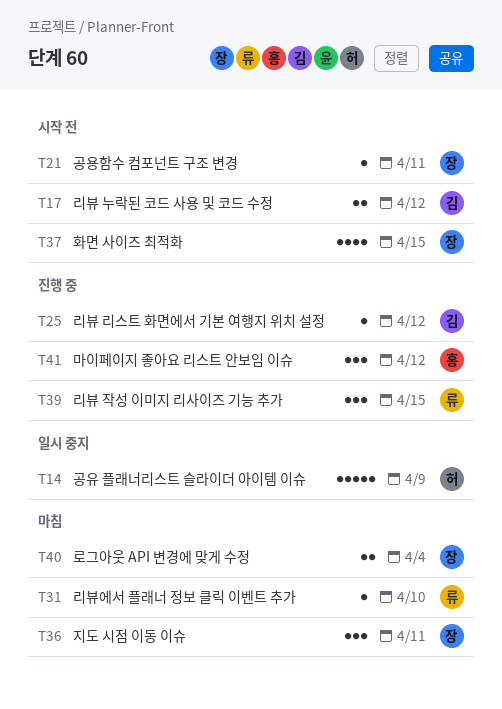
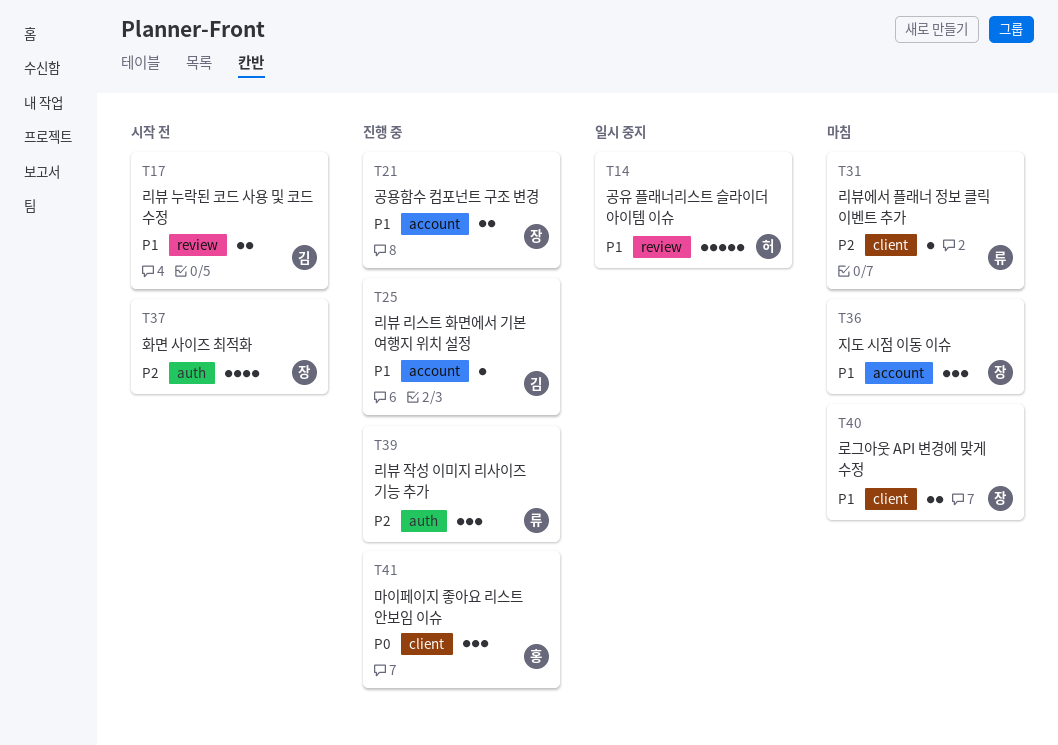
T21, status: 시작 전 -> 진행 중
T21, estimate: 1 -> 2

